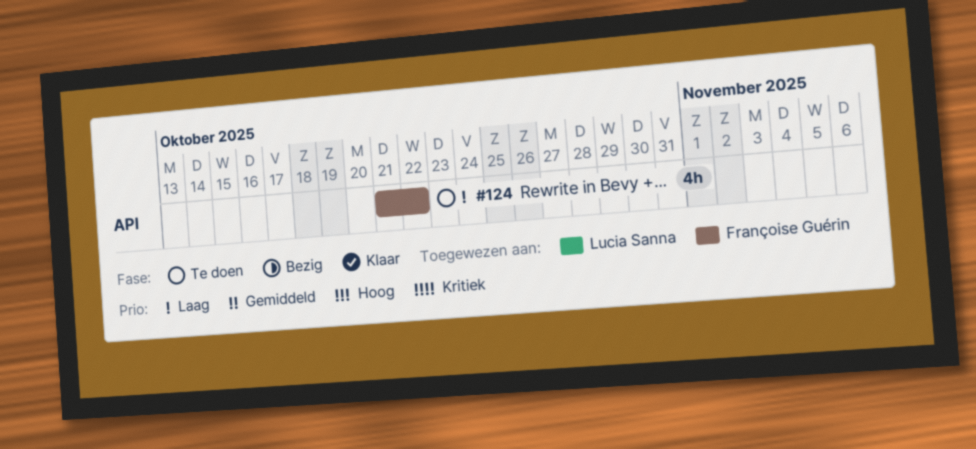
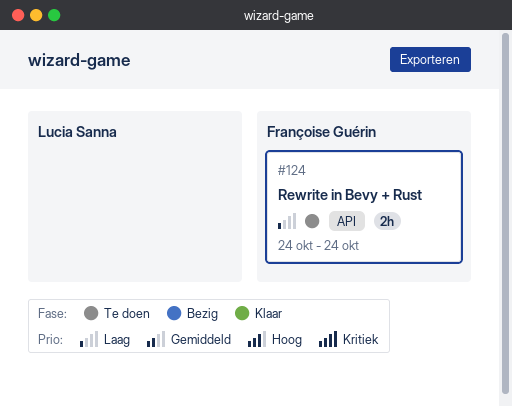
#124, estimate: 4h -> 2h
#124, start: Oct 21 -> Oct 24
#124, due: Oct 22 -> Oct 24

